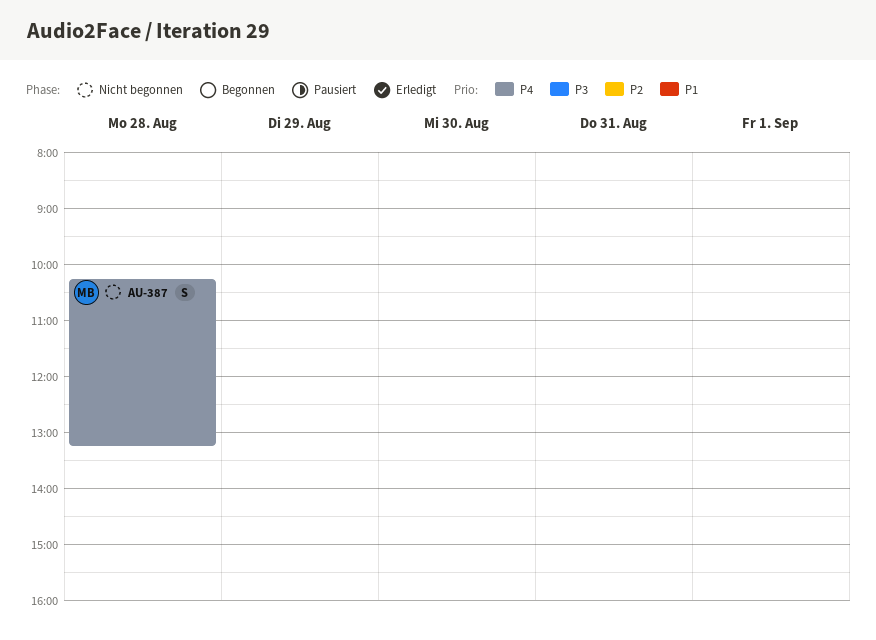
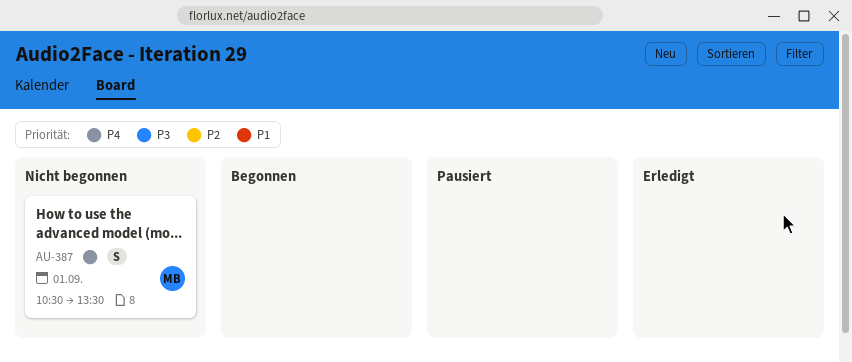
AU-387, day: Aug 28 -> Sep 1
AU-387, begins: 10:15 -> 10:30
AU-387, ends: 13:15 -> 13:30

